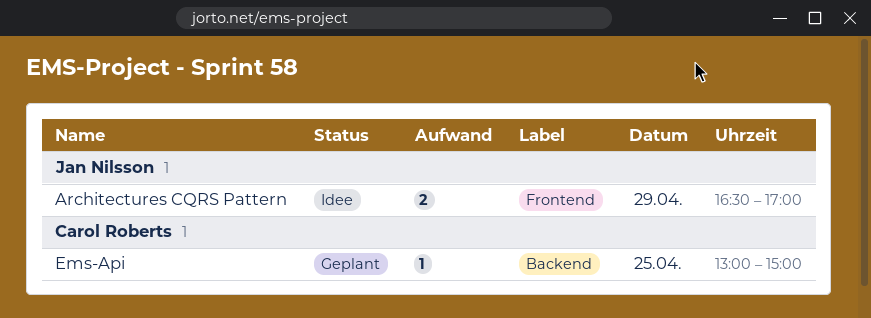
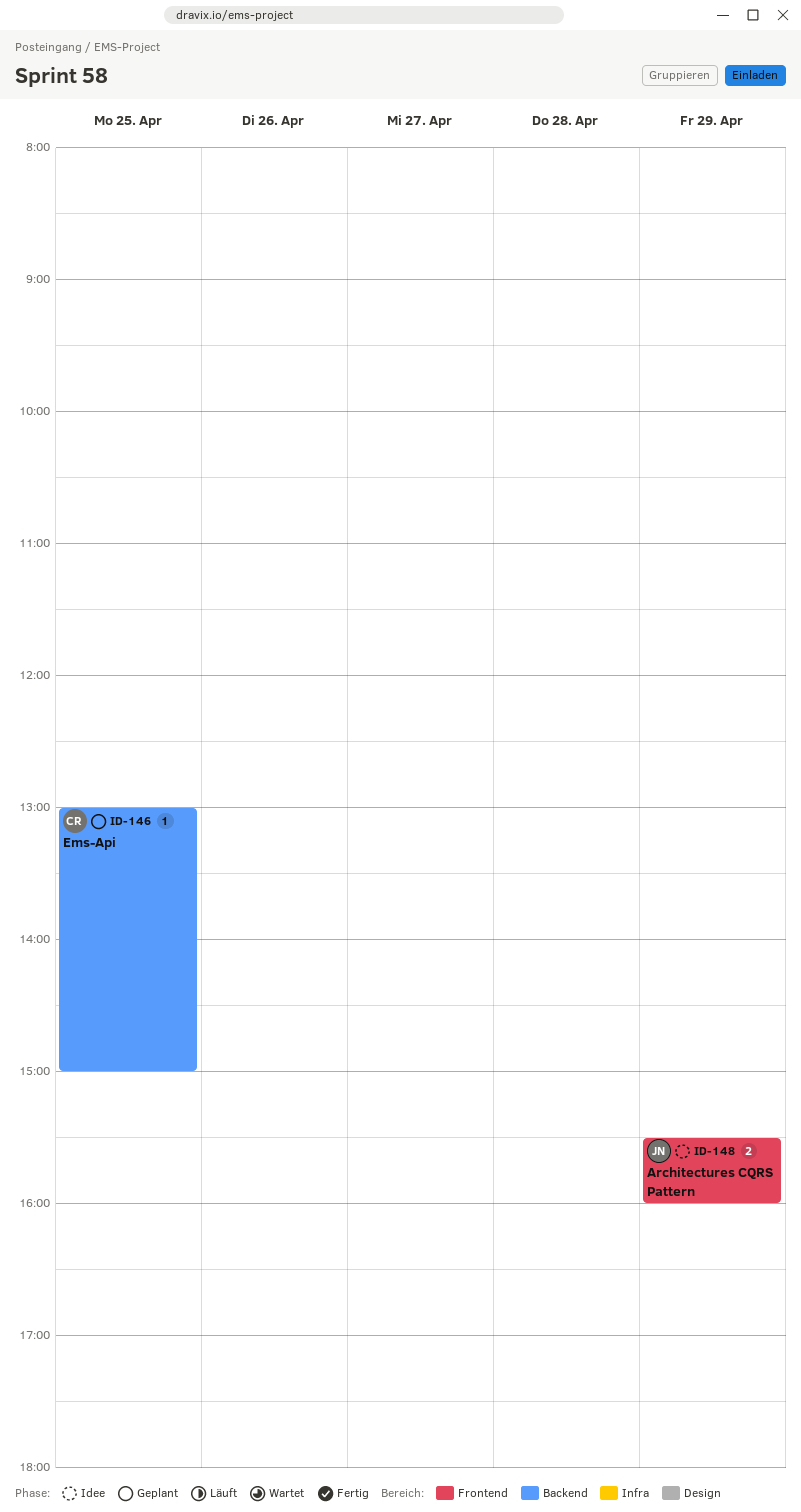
Architectures CQRS Pattern, begins: 16:30 -> 15:30
Architectures CQRS Pattern, ends: 17:00 -> 16:00

